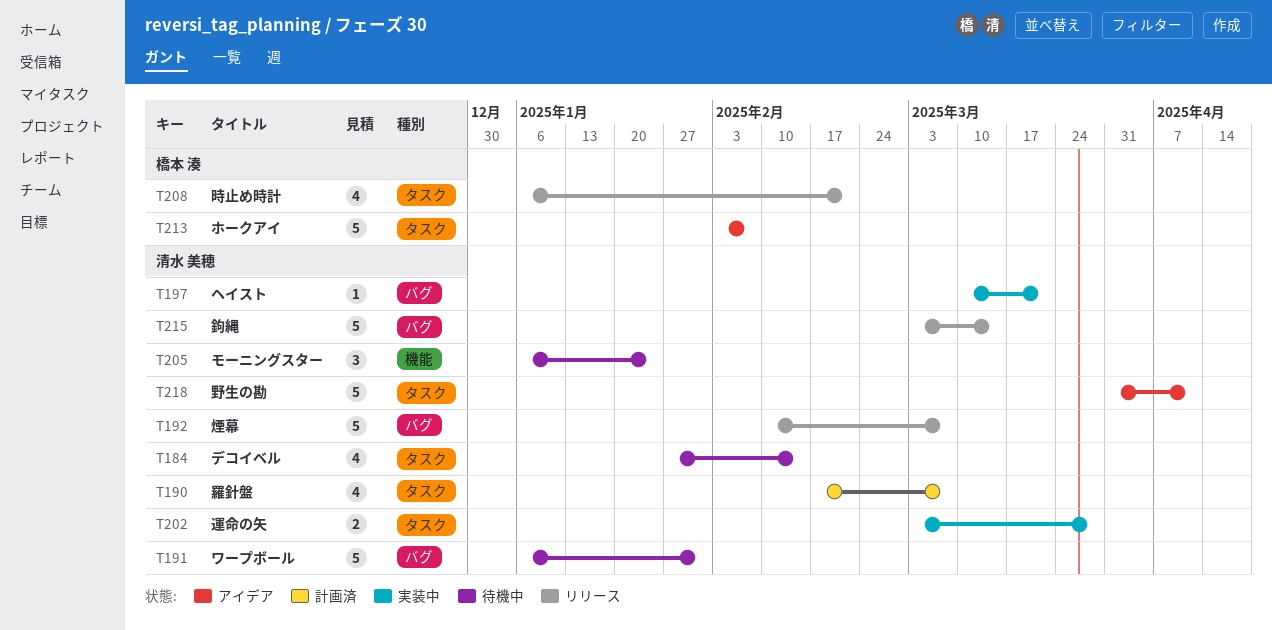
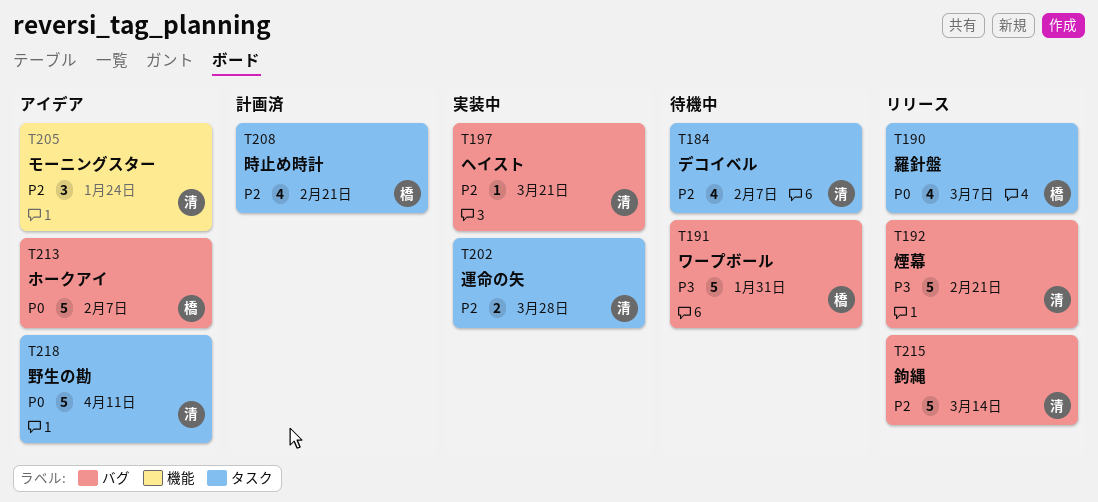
T184, due: Feb 14 -> Feb 7
T190, status: 計画済 -> リリース
T190, owner: 清水 美穂 -> 橋本 湊
T191, owner: 清水 美穂 -> 橋本 湊
T192, due: Mar 7 -> Feb 21
T205, status: 待機中 -> アイデア
T208, status: リリース -> 計画済
T213, label: タスク -> バグ

